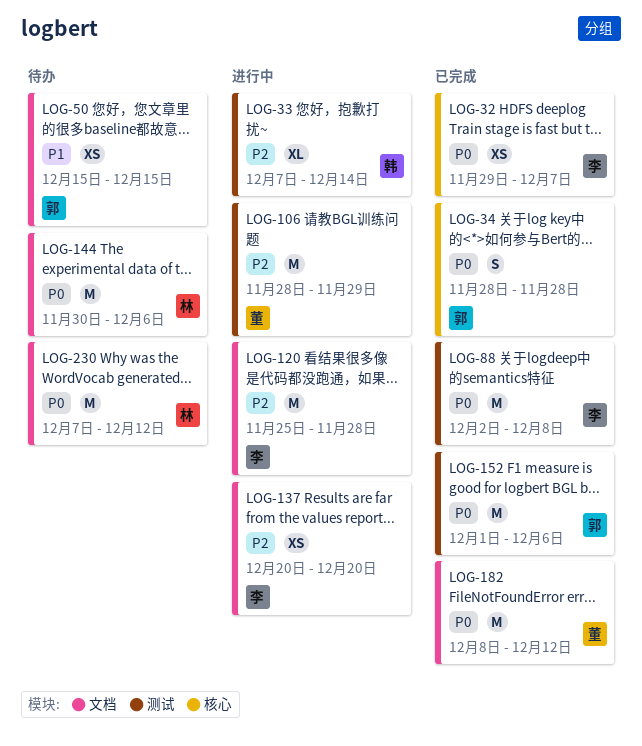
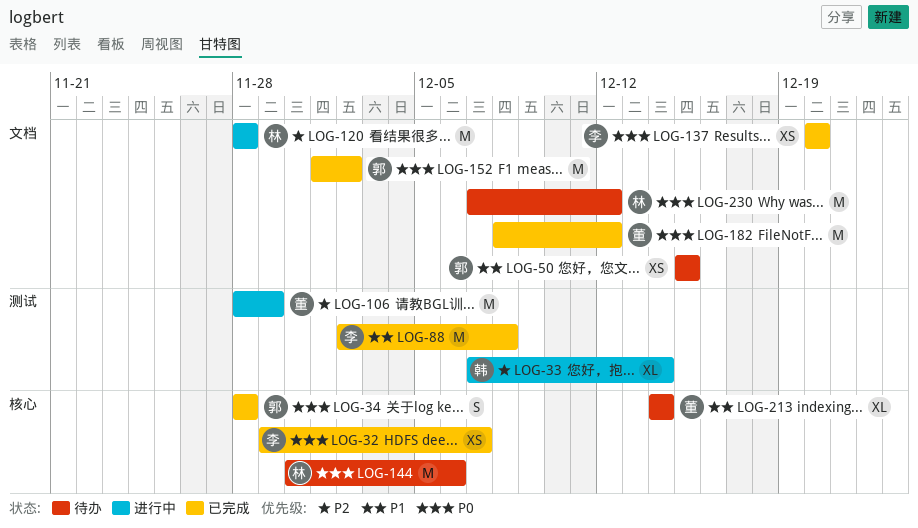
LOG-88, priority: P0 -> P1
LOG-120, owner: 李 -> 林
LOG-120, start: Nov 25 -> Nov 28
LOG-137, status: 进行中 -> 已完成
LOG-137, priority: P2 -> P0
LOG-144, label: 文档 -> 核心
LOG-152, label: 测试 -> 文档
LOG-152, due: Dec 6 -> Dec 2
LOG-213: none -> present

